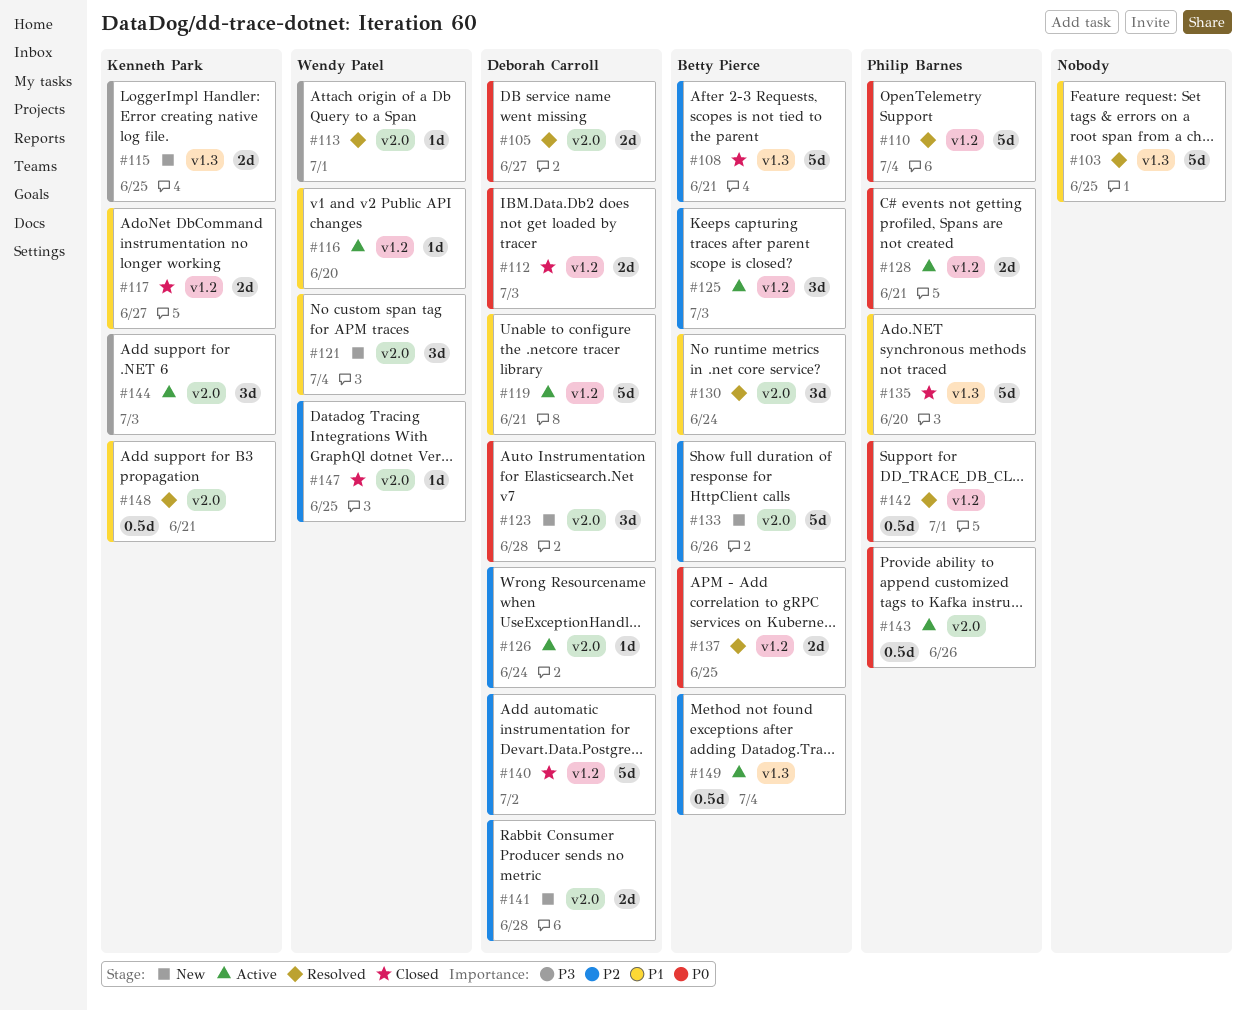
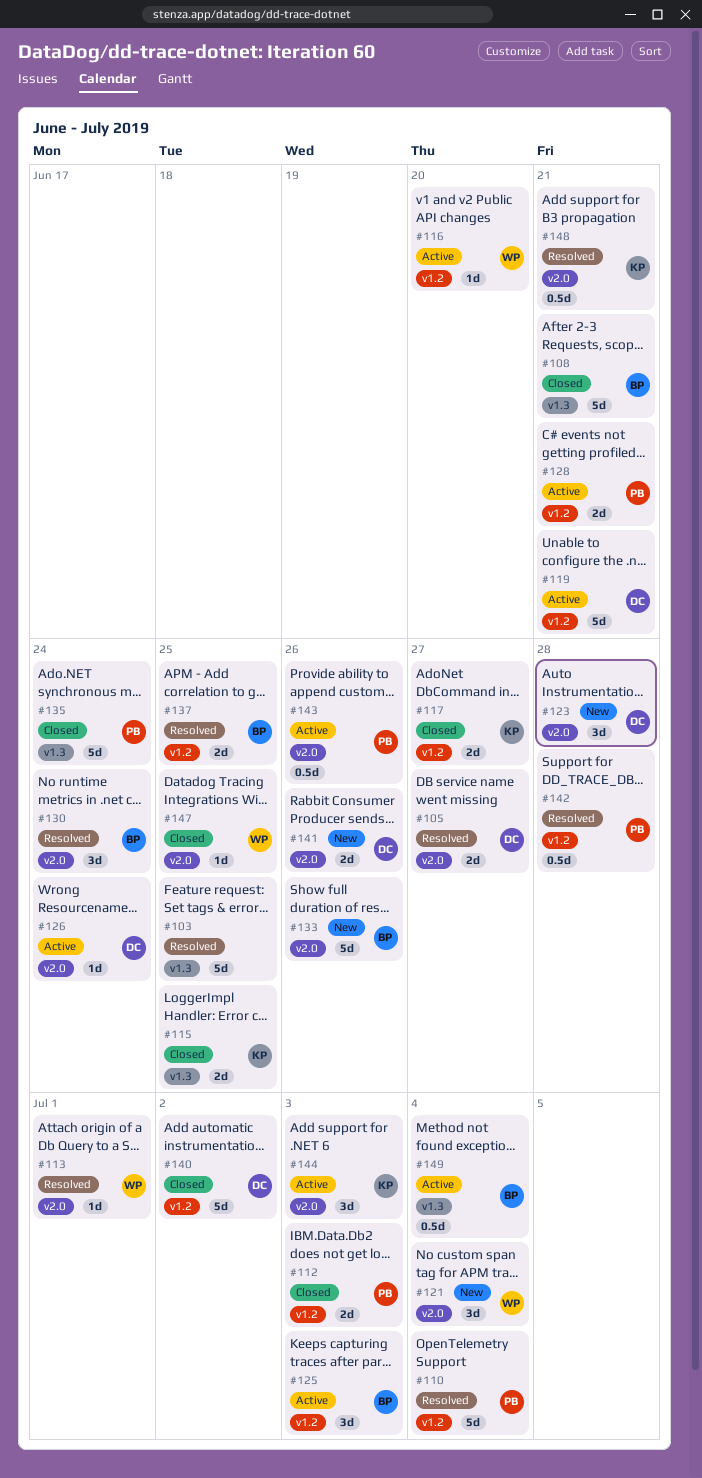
#112, owner: Deborah Carroll -> Philip Barnes
#115, status: New -> Closed
#135, due: Jun 20 -> Jun 24
#141, due: Jun 28 -> Jun 26
#142, due: Jul 1 -> Jun 28

